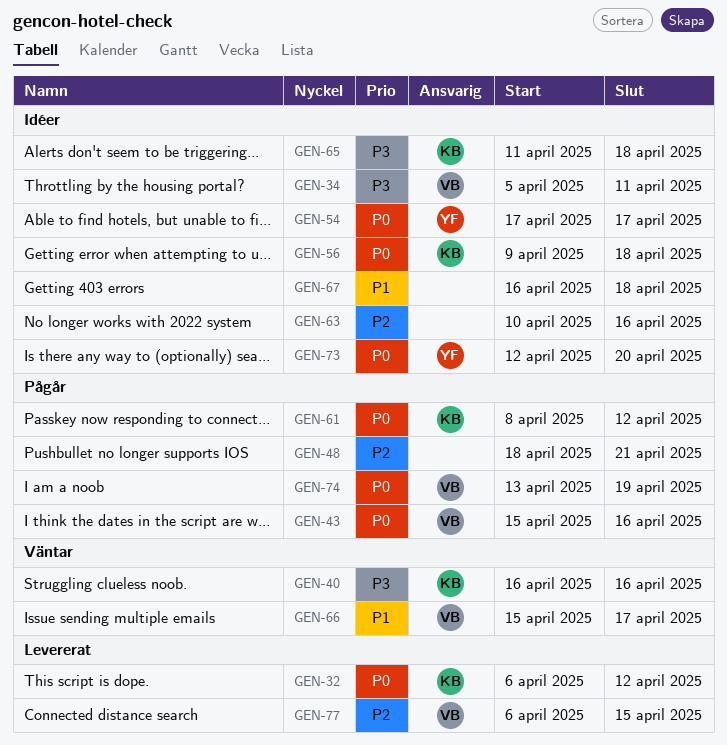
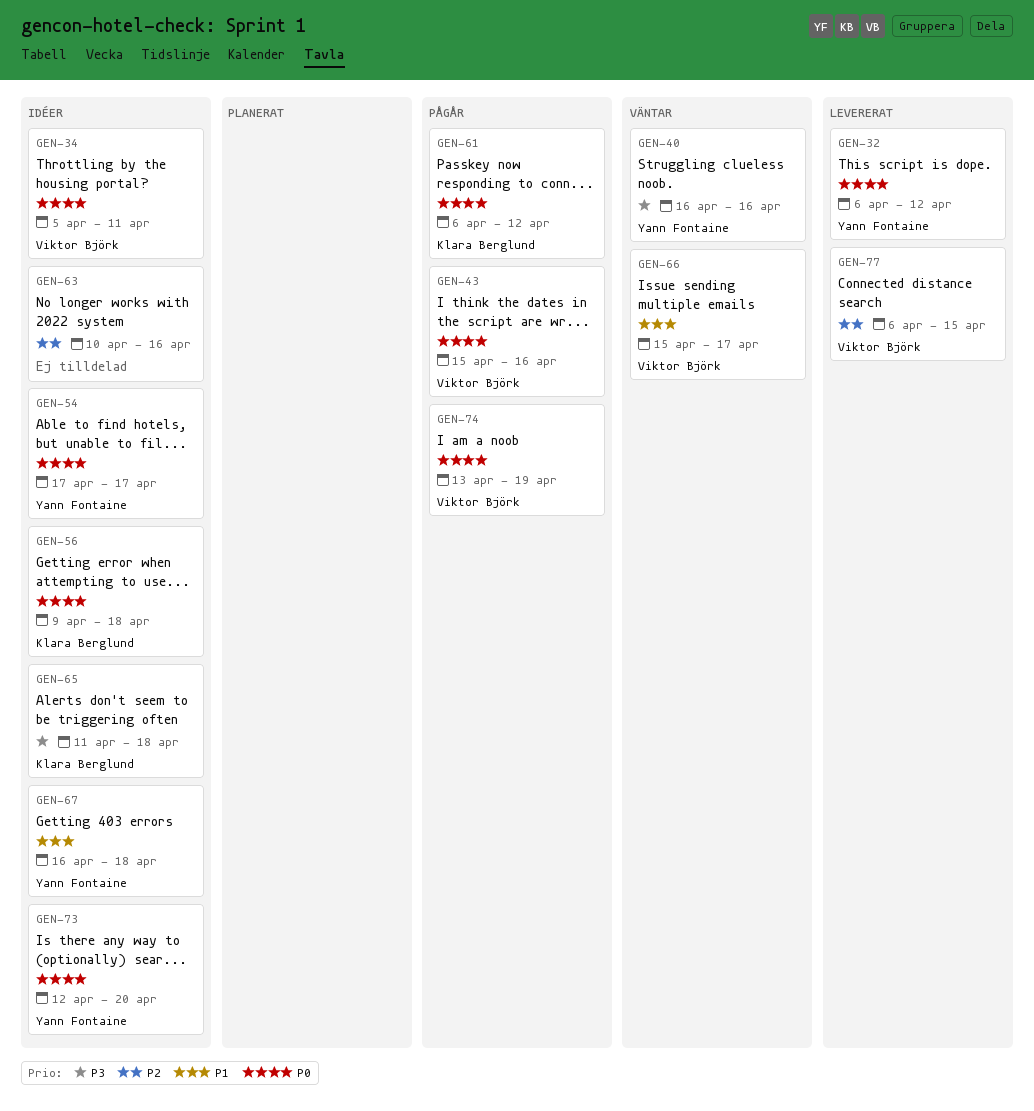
GEN-32, owner: Klara Berglund -> Yann Fontaine
GEN-34, priority: P3 -> P0
GEN-40, owner: Klara Berglund -> Yann Fontaine
GEN-48: present -> none
GEN-61, start: Apr 8 -> Apr 6
GEN-67, owner: none -> Yann Fontaine

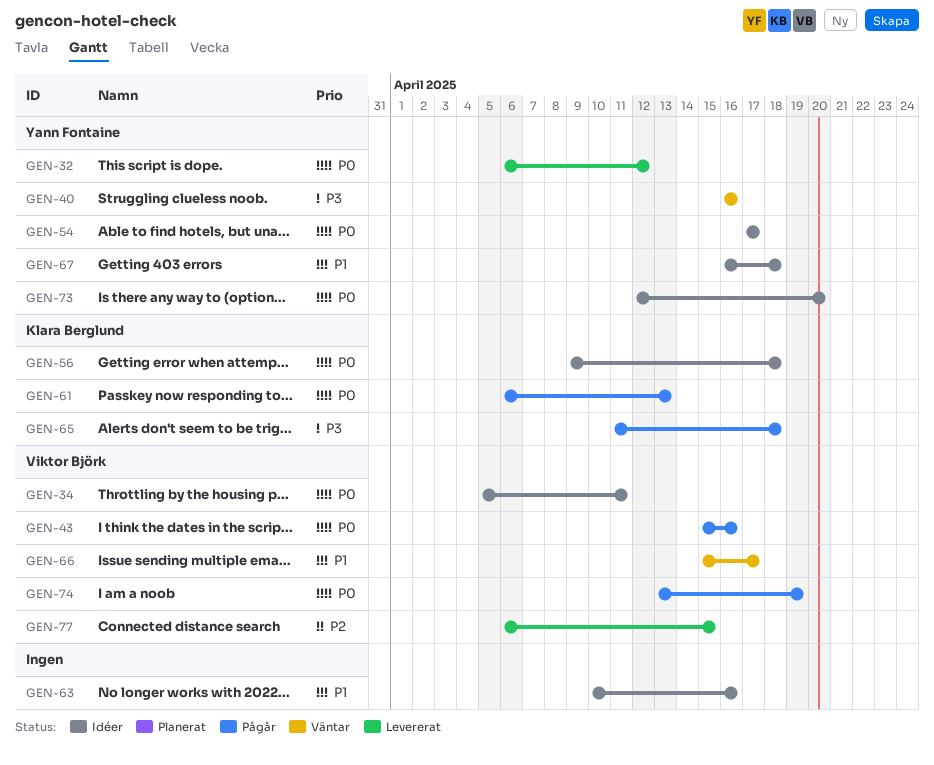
GEN-61, due: Apr 12 -> Apr 13
GEN-63, priority: P2 -> P1
GEN-65, status: Idéer -> Pågår

